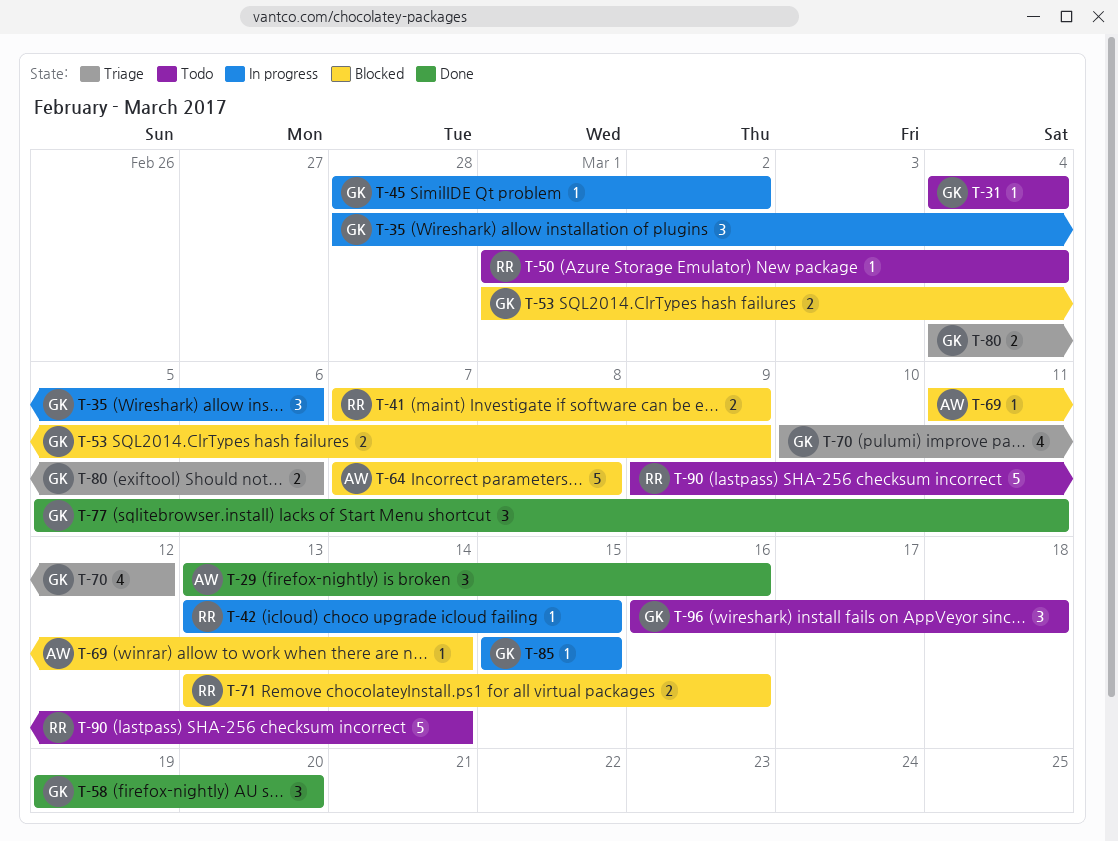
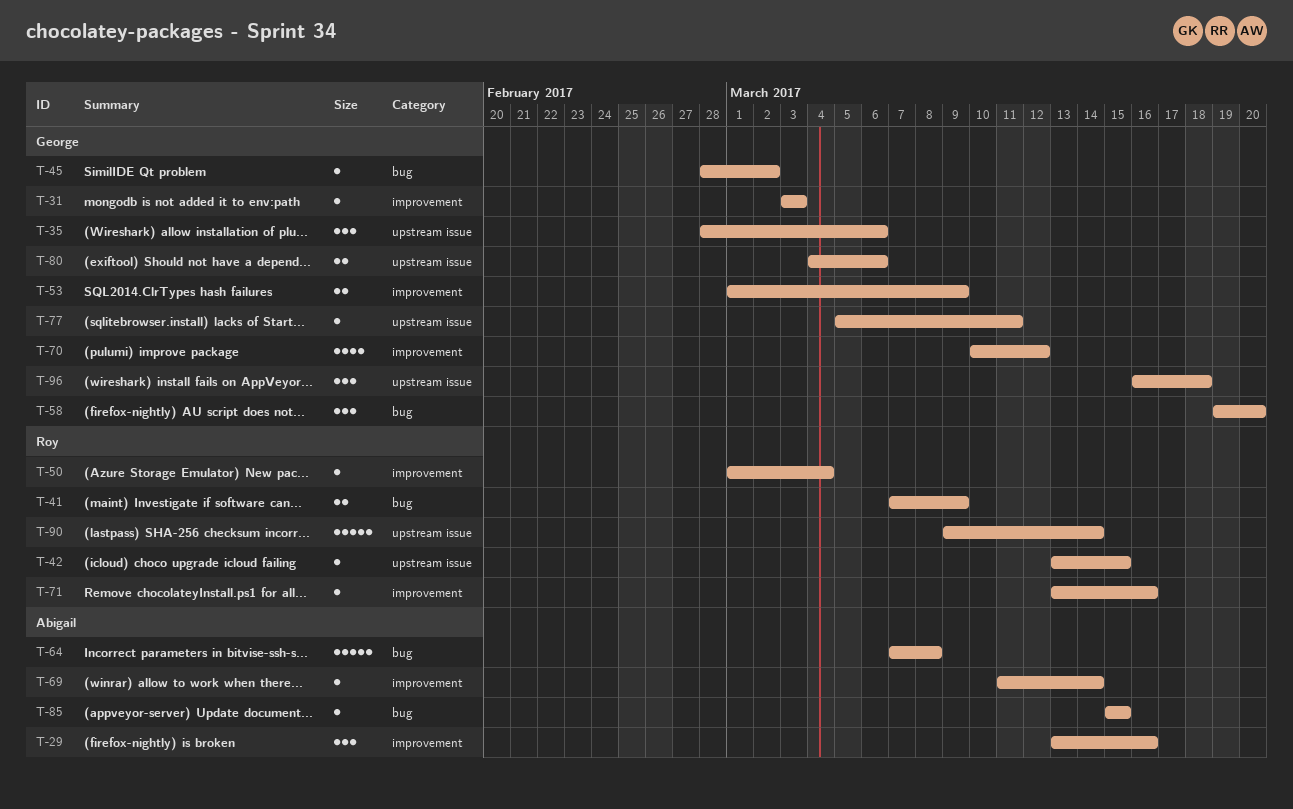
T-31, start: Mar 4 -> Mar 3
T-31, due: Mar 4 -> Mar 3
T-71, estimate: 2 -> 1
T-77, estimate: 3 -> 1
T-85, owner: George -> Abigail

